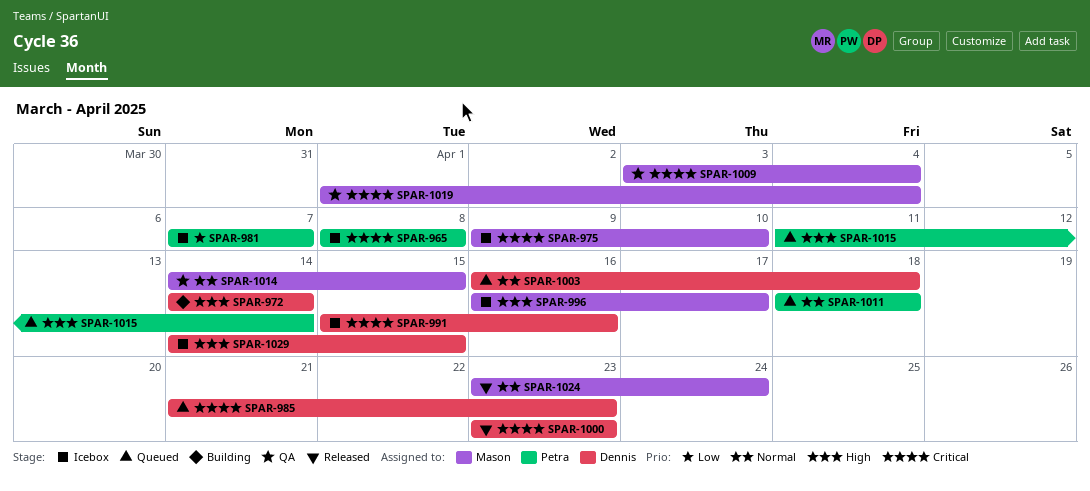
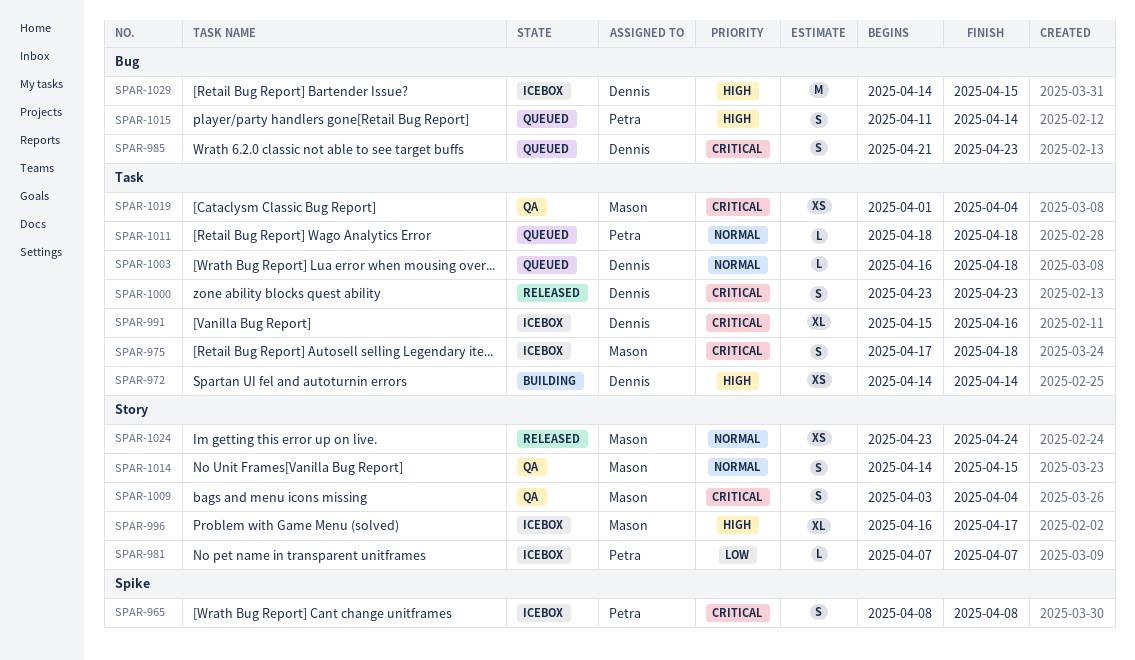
SPAR-975, start: Apr 9 -> Apr 17
SPAR-975, due: Apr 10 -> Apr 18

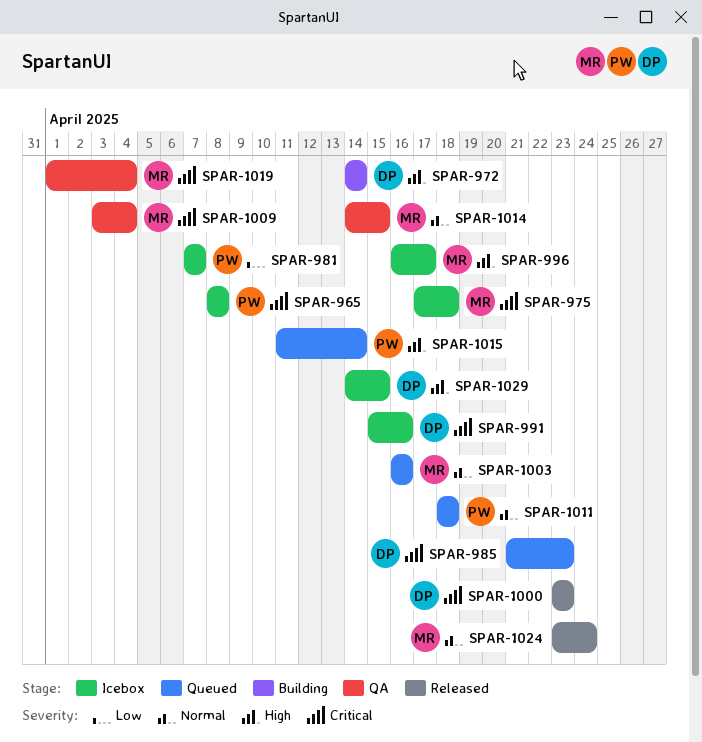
SPAR-1003, owner: Dennis -> Mason
SPAR-1003, due: Apr 18 -> Apr 16

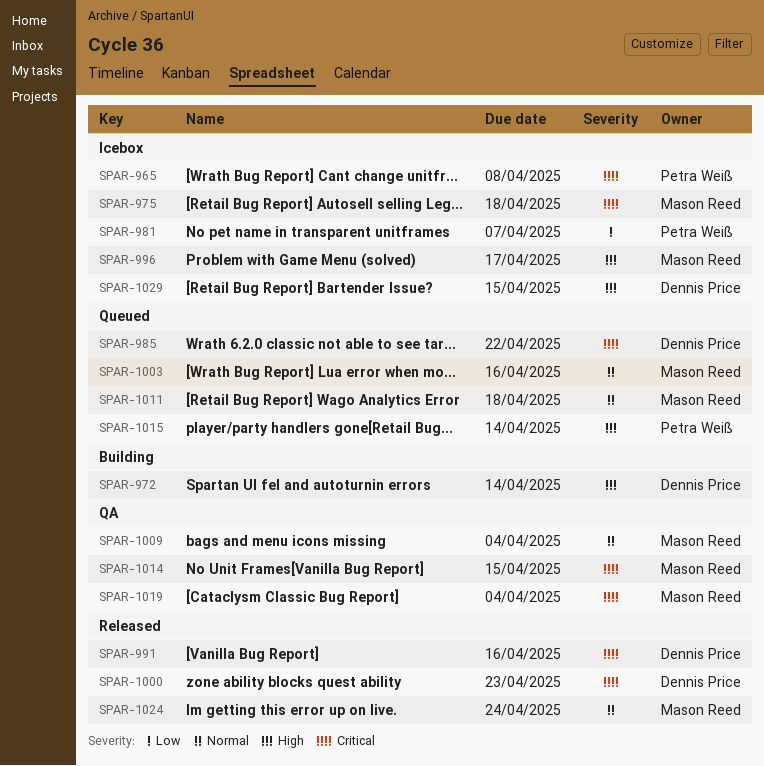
SPAR-985, due: Apr 23 -> Apr 22
SPAR-991, status: Icebox -> Released
SPAR-1009, priority: Critical -> Normal
SPAR-1011, owner: Petra Weiß -> Mason Reed
SPAR-1014, priority: Normal -> Critical

